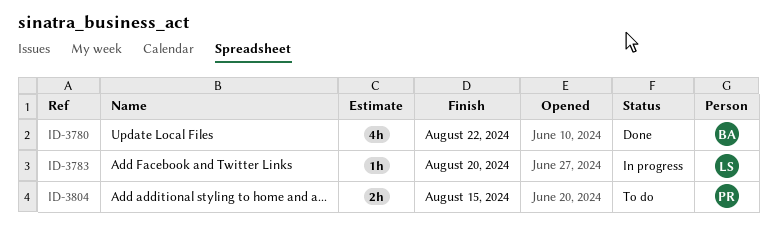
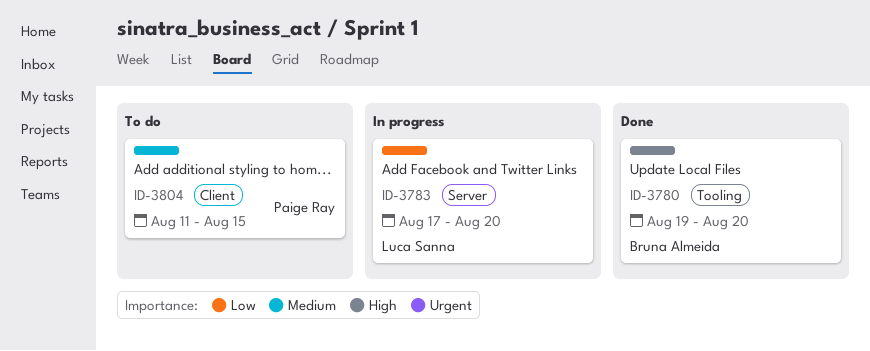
ID-3780, due: Aug 22 -> Aug 20

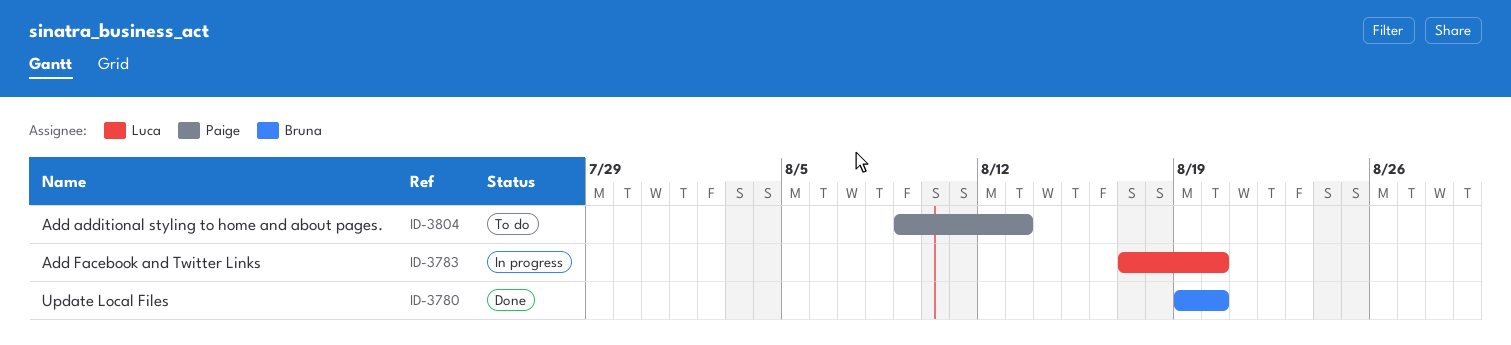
ID-3804, start: Aug 11 -> Aug 9
ID-3804, due: Aug 15 -> Aug 13

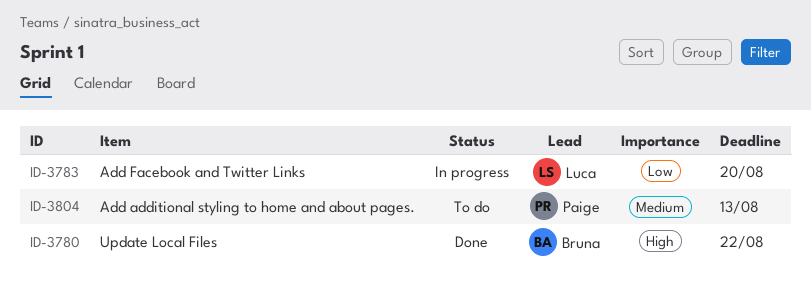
ID-3780, due: Aug 20 -> Aug 22

